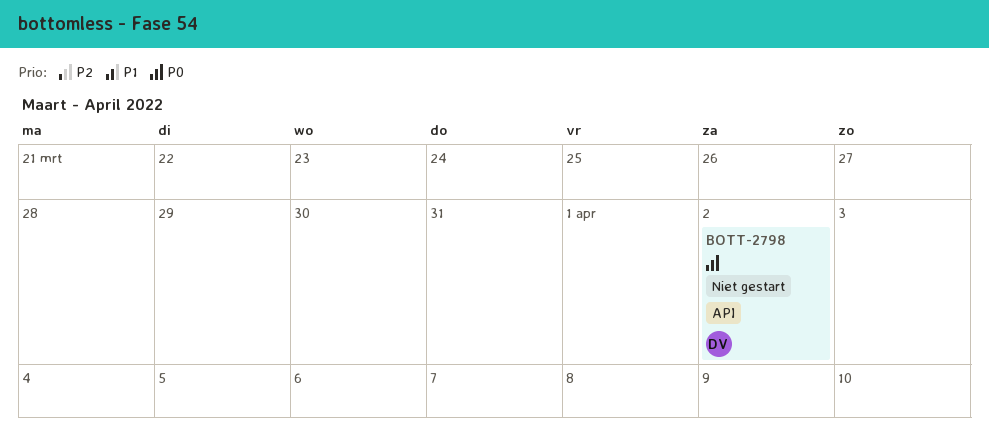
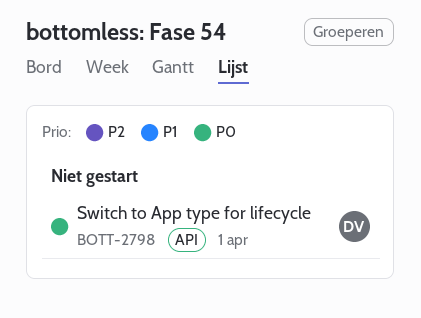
BOTT-2798, due: Apr 2 -> Apr 1

